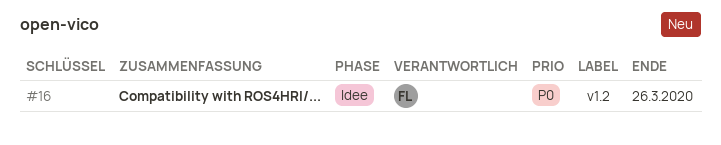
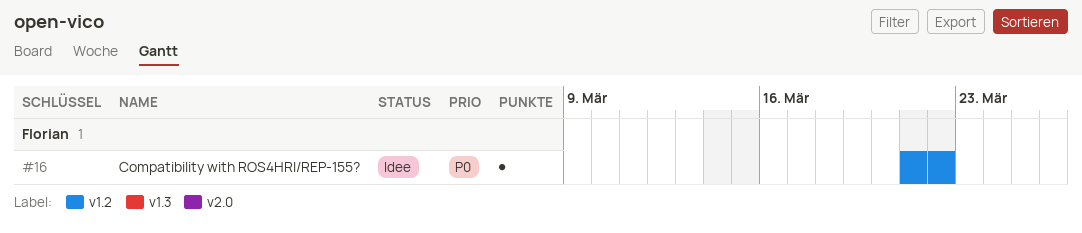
#16, due: Mar 26 -> Mar 22

